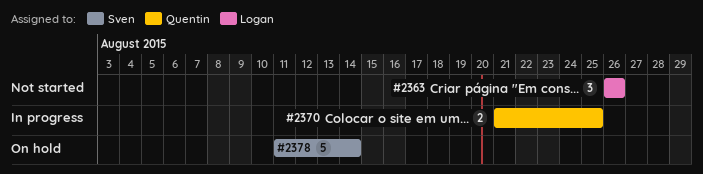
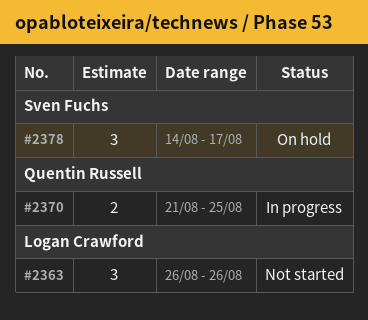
#2378, estimate: 5 -> 3
#2378, start: Aug 11 -> Aug 14
#2378, due: Aug 14 -> Aug 17

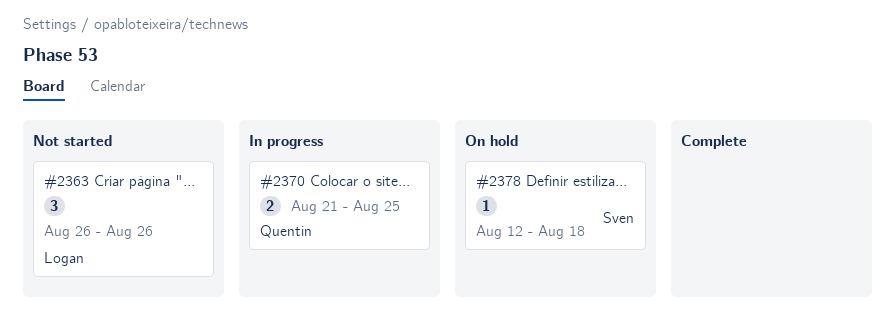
#2378, estimate: 3 -> 1
#2378, start: Aug 14 -> Aug 12
#2378, due: Aug 17 -> Aug 18

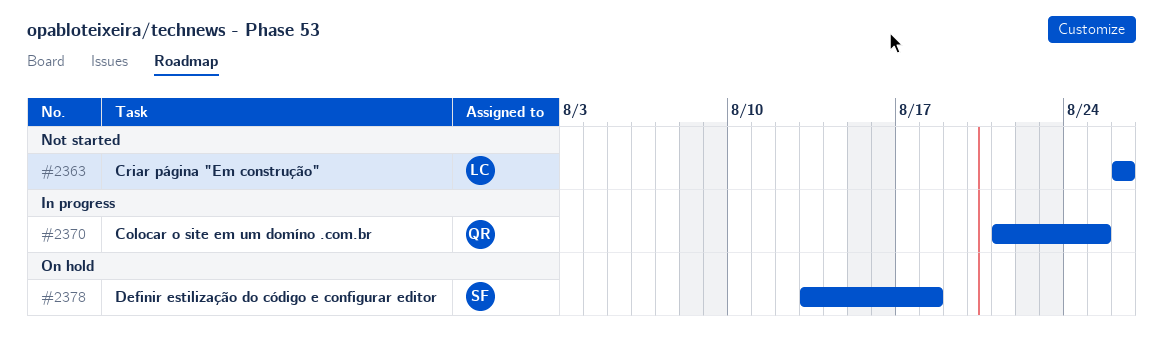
#2378, start: Aug 12 -> Aug 13

